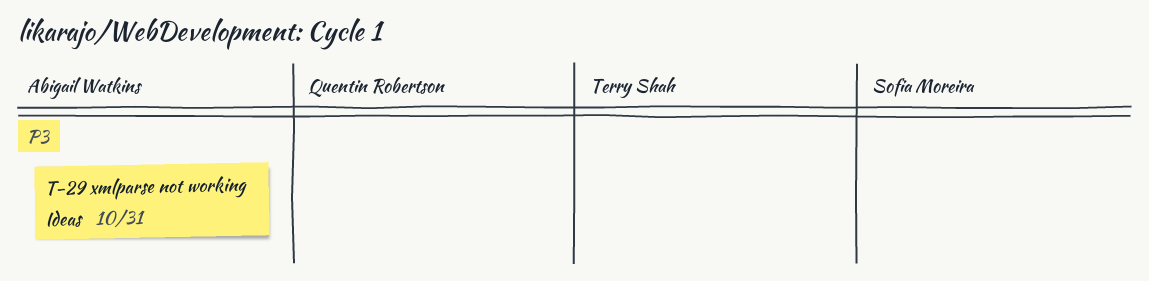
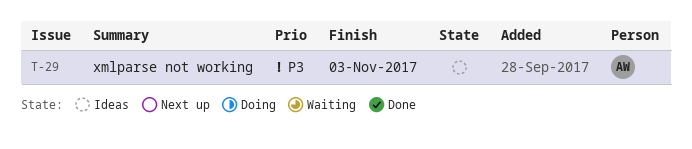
T-29, due: Oct 31 -> Nov 3

